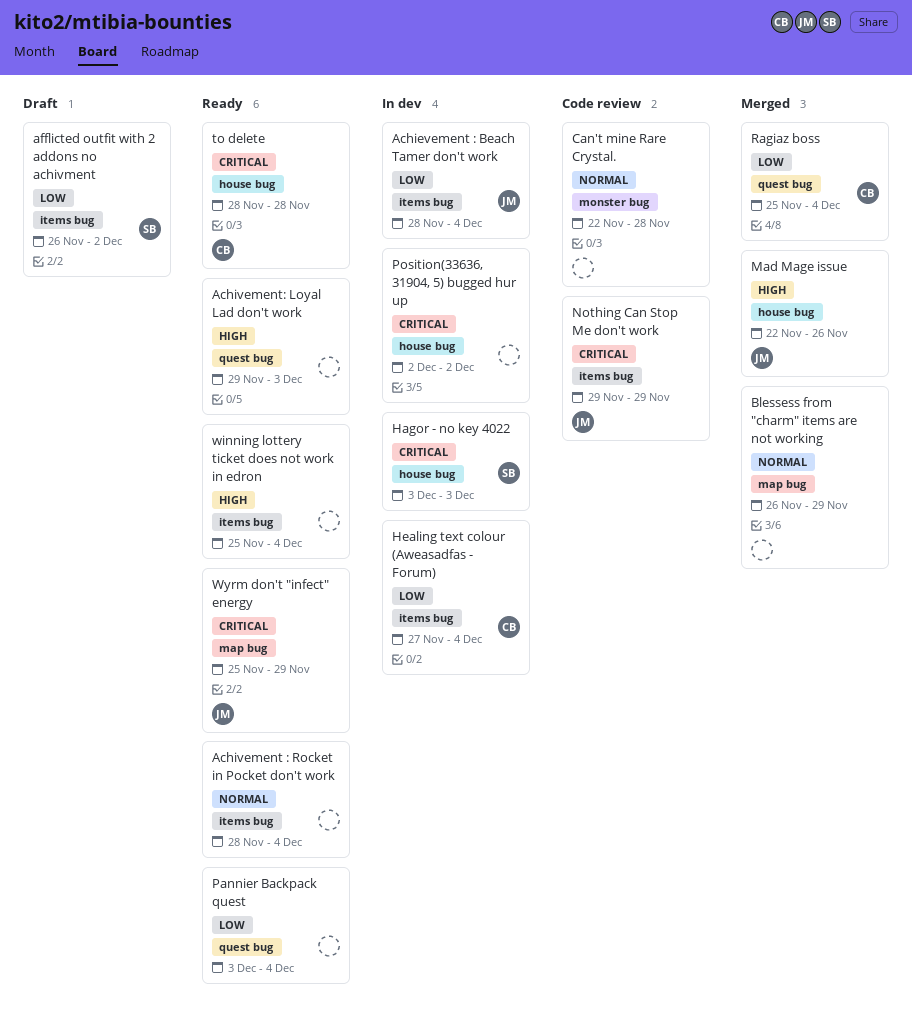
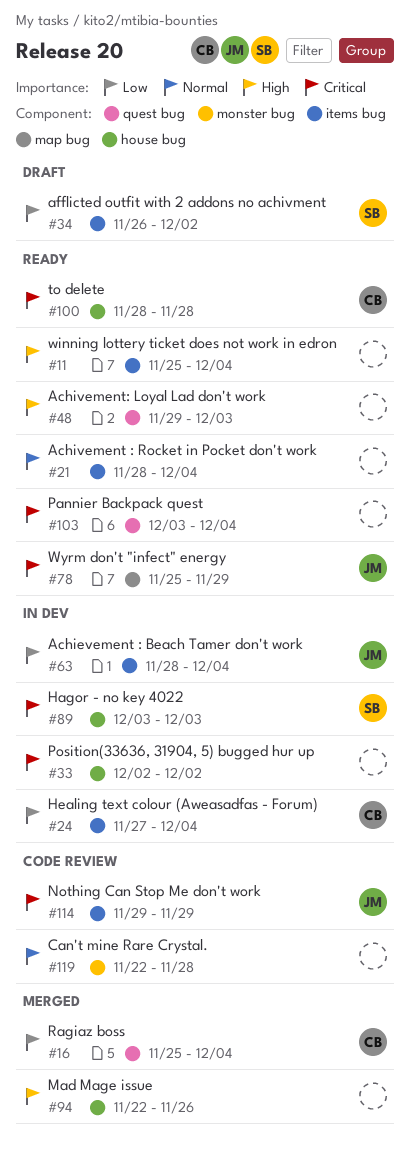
Blessess from "charm" items are not working: present -> none
Mad Mage issue, owner: JM -> none
Pannier Backpack quest, priority: Low -> Critical

